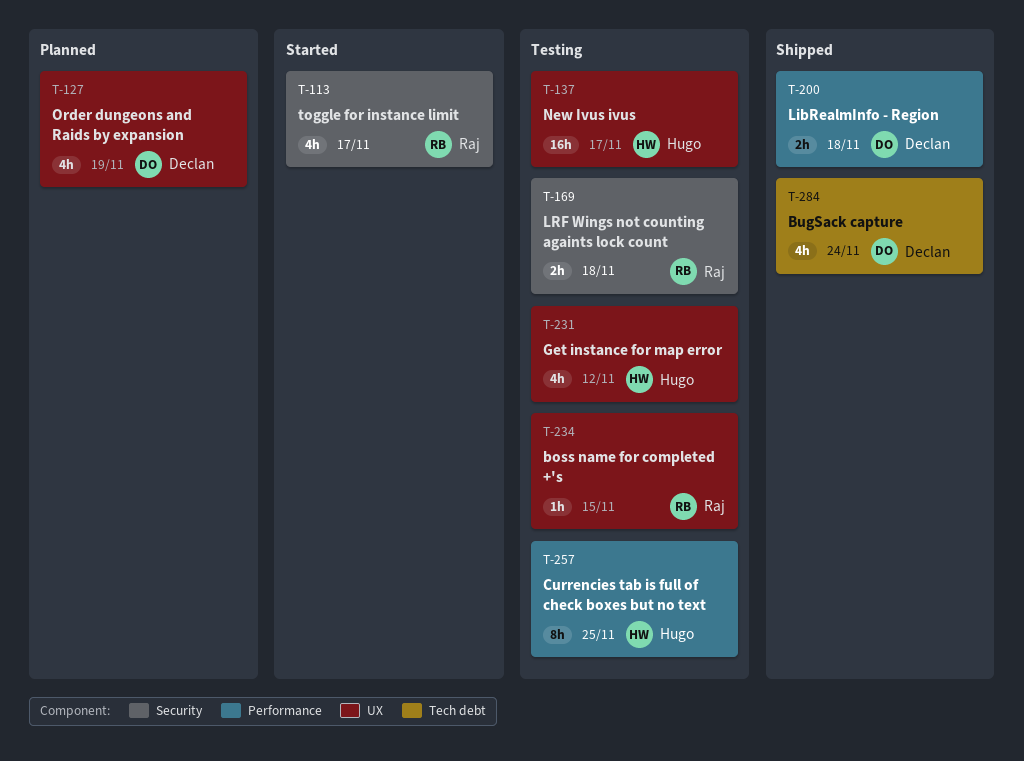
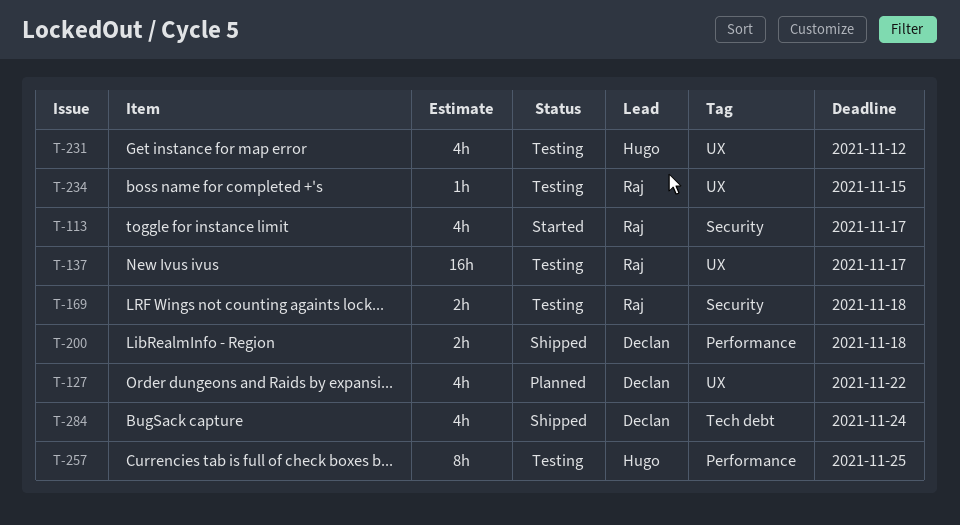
T-127, due: Nov 19 -> Nov 22
T-137, owner: Hugo -> Raj

